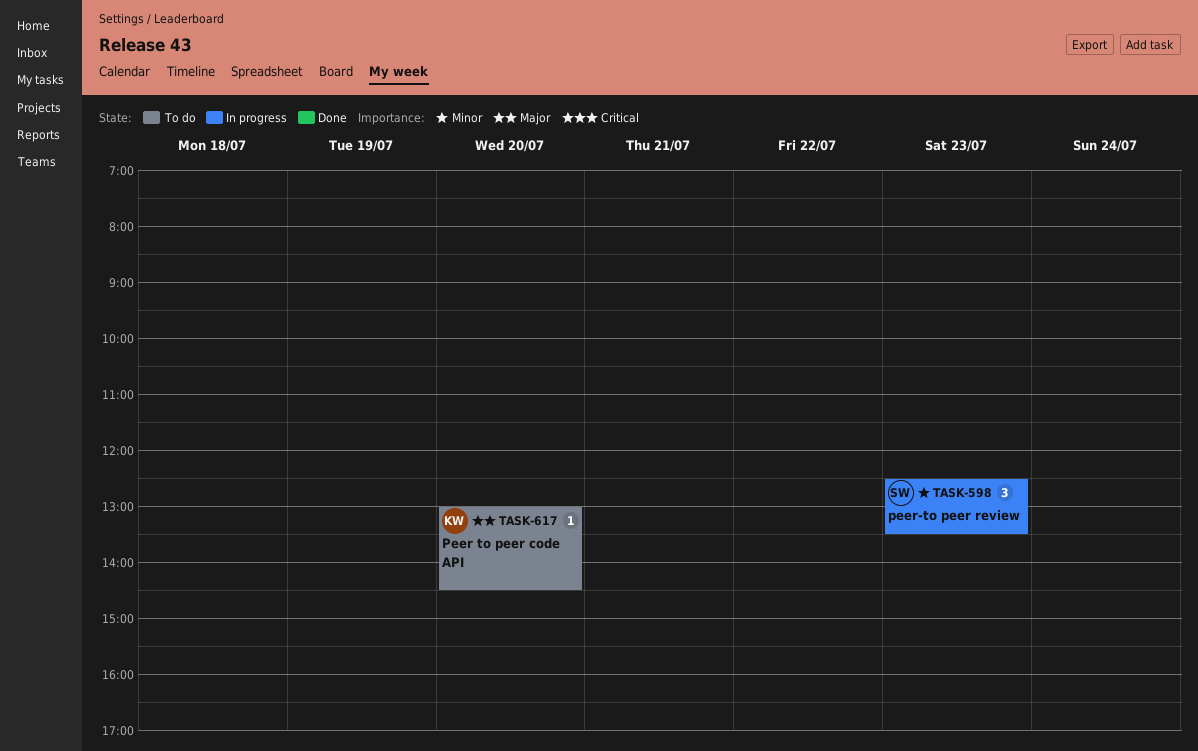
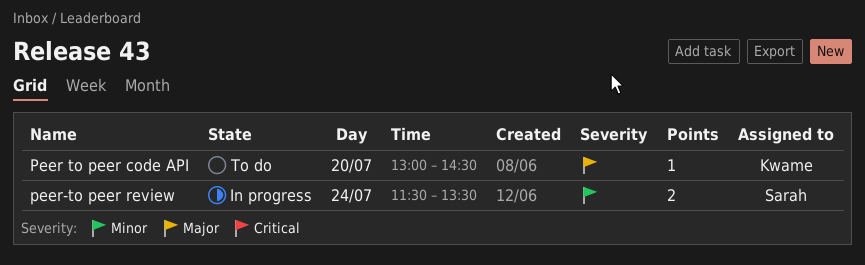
peer-to peer review, estimate: 3 -> 2
peer-to peer review, day: Jul 23 -> Jul 24
peer-to peer review, begins: 12:30 -> 11:30

